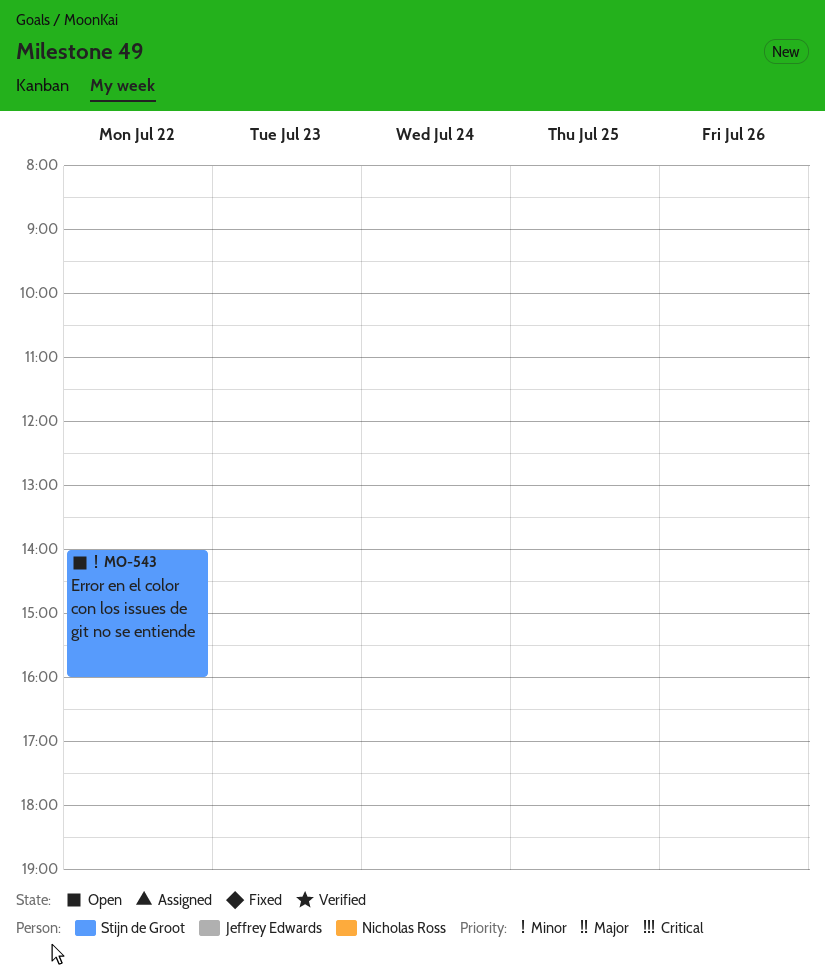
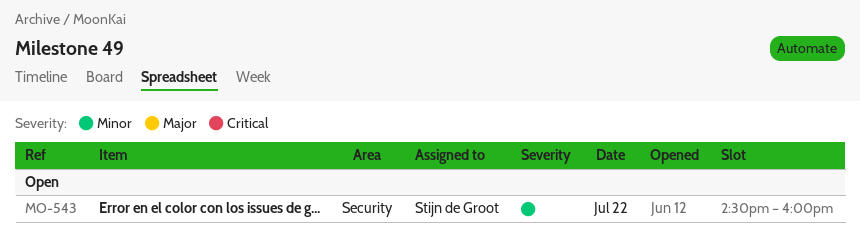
MO-543, begins: 14:00 -> 14:30

